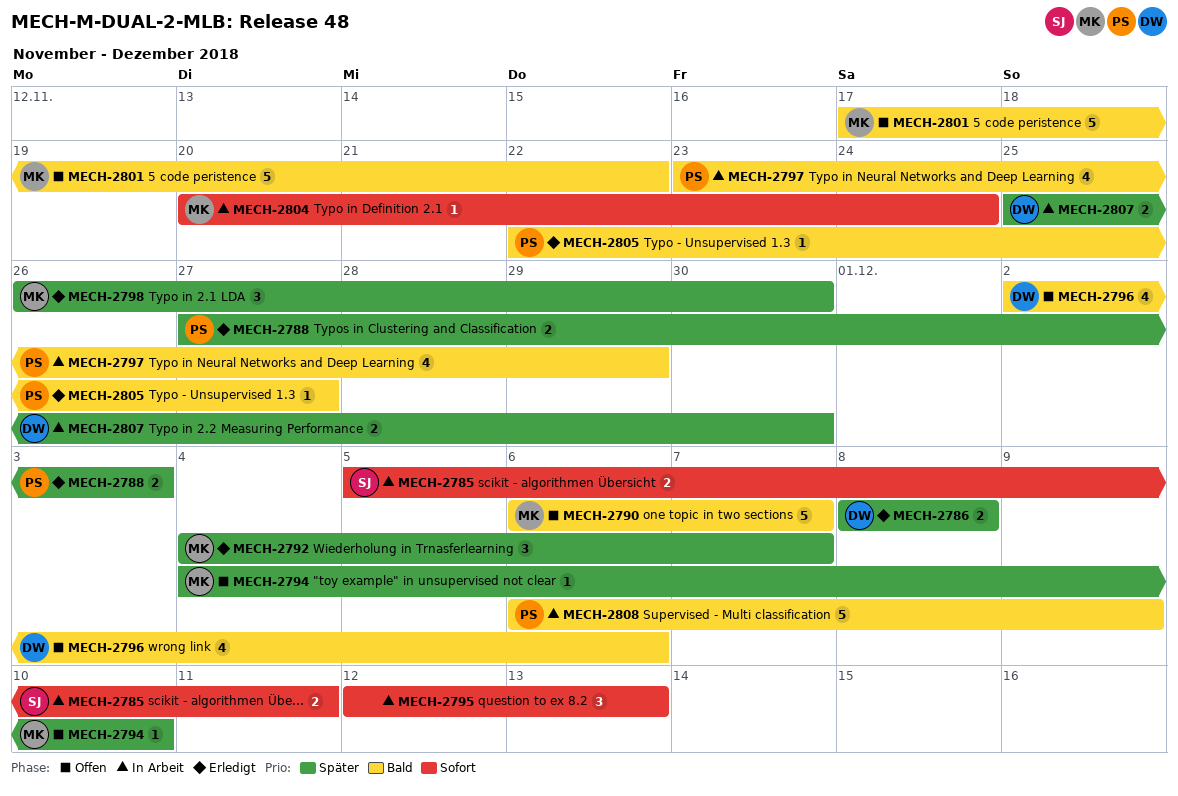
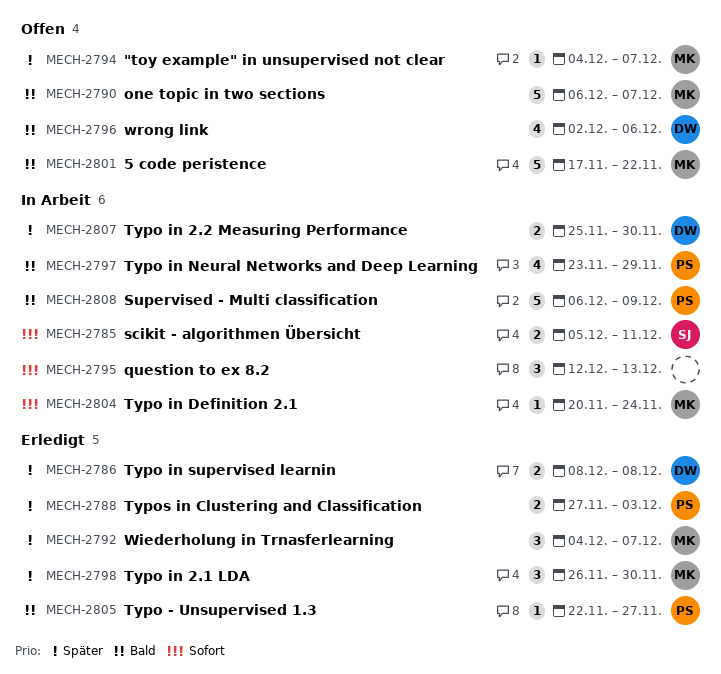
MECH-2794, due: Dec 10 -> Dec 7

